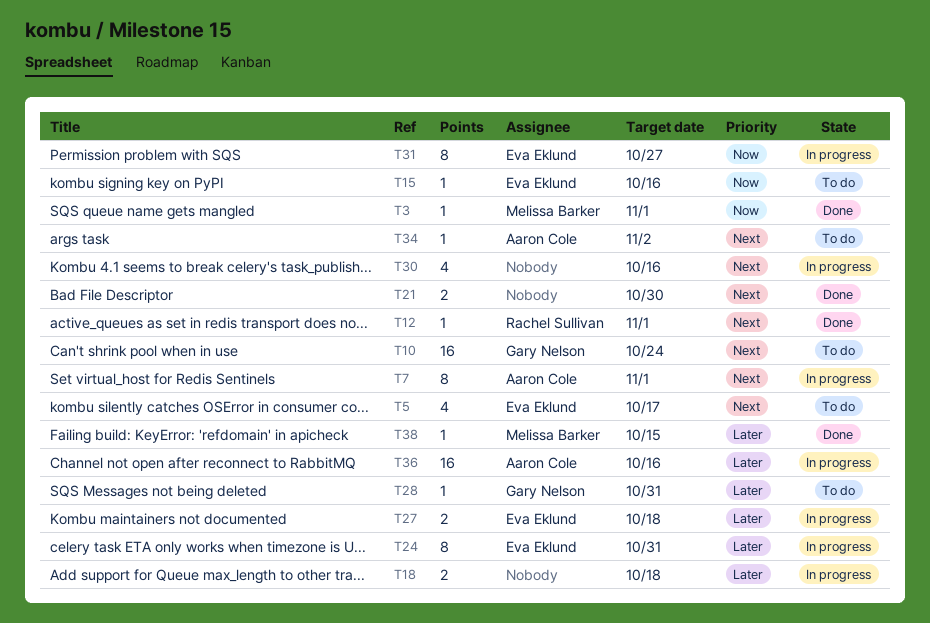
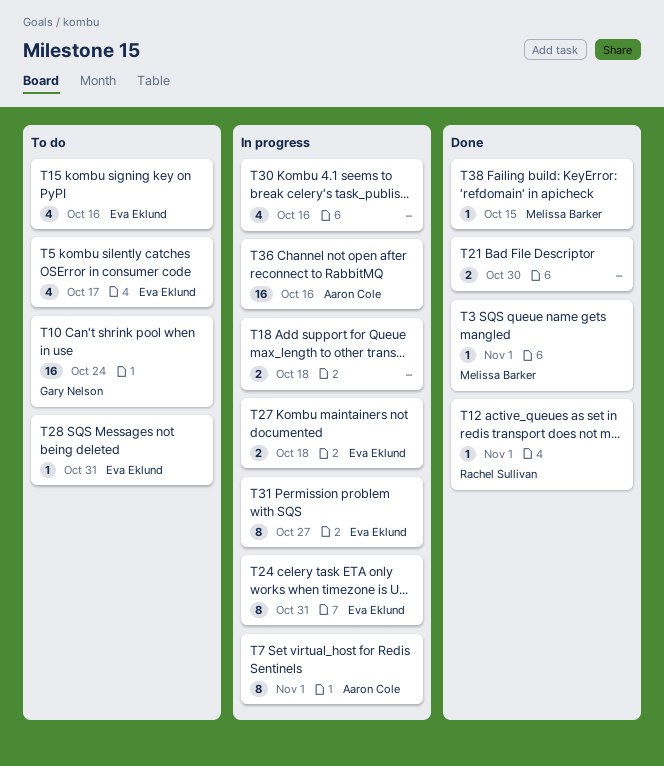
T15, estimate: 1 -> 4
T28, owner: Gary Nelson -> Eva Eklund
T34: present -> none

